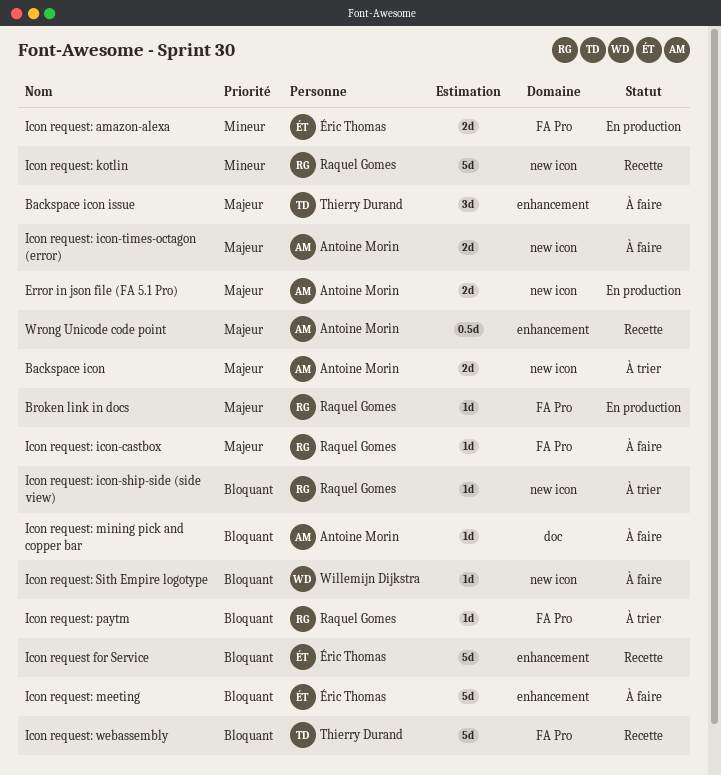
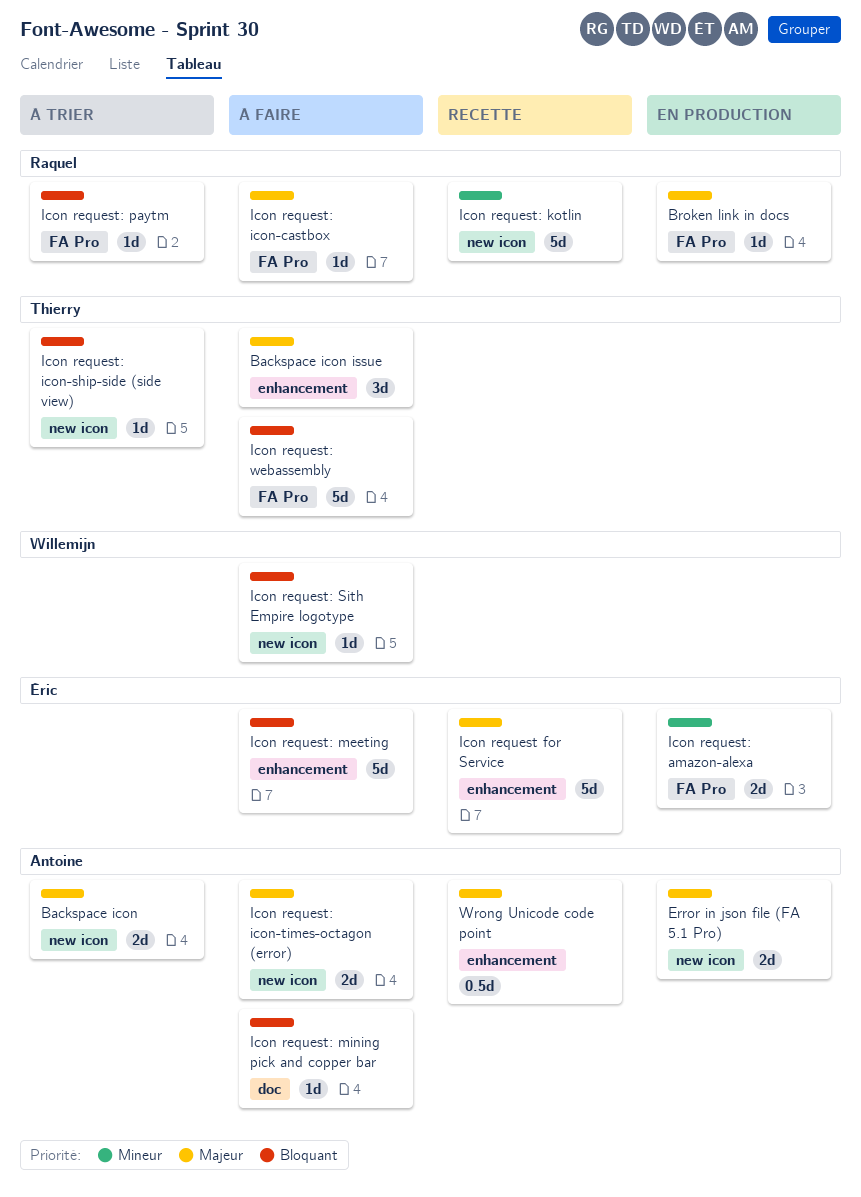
Icon request for Service, priority: Bloquant -> Majeur
Icon request: icon-ship-side (side view), owner: Raquel Gomes -> Thierry Durand
Icon request: webassembly, status: Recette -> À faire

